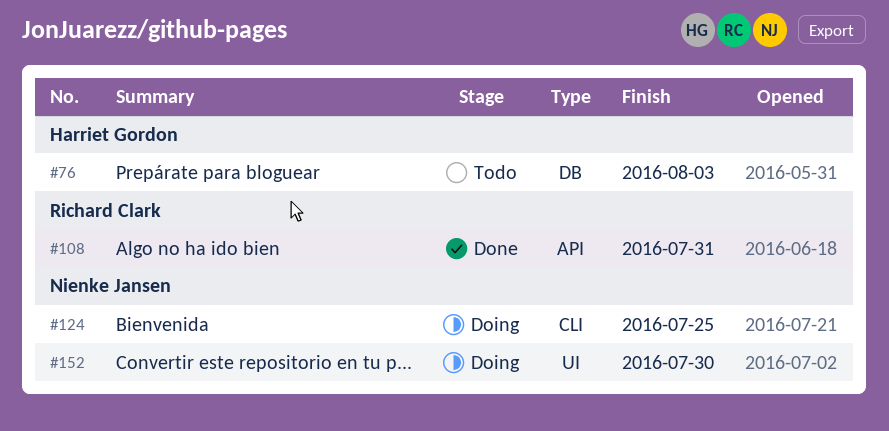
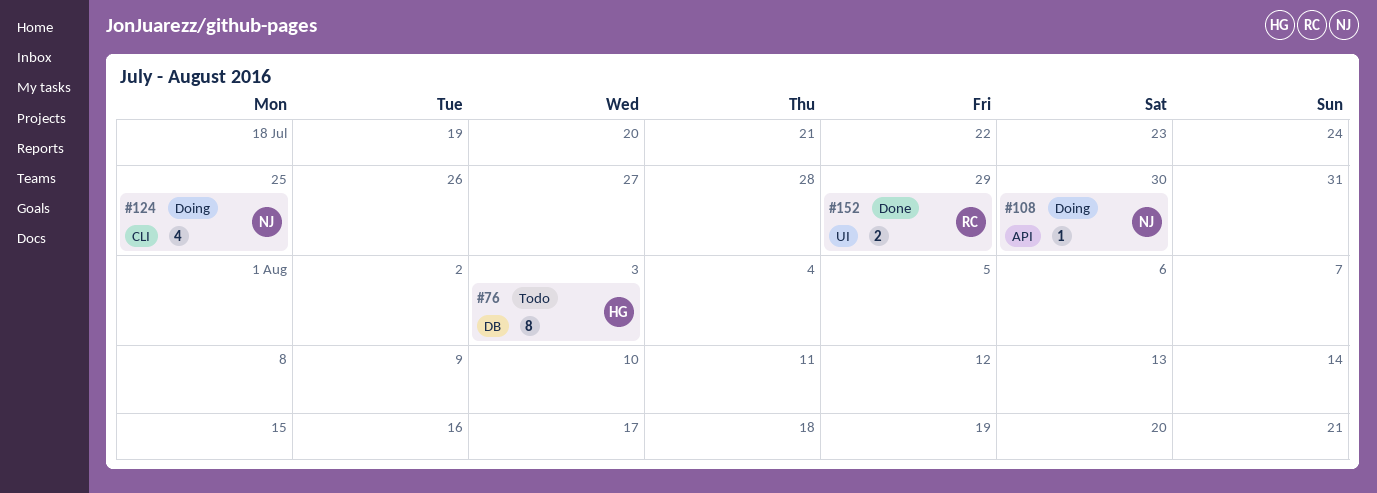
#108, status: Done -> Doing
#108, owner: Richard Clark -> Nienke Jansen
#108, due: Jul 31 -> Jul 30
#152, status: Doing -> Done
#152, owner: Nienke Jansen -> Richard Clark
#152, due: Jul 30 -> Jul 29

